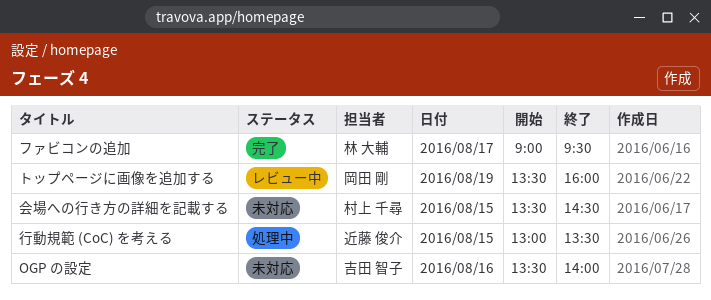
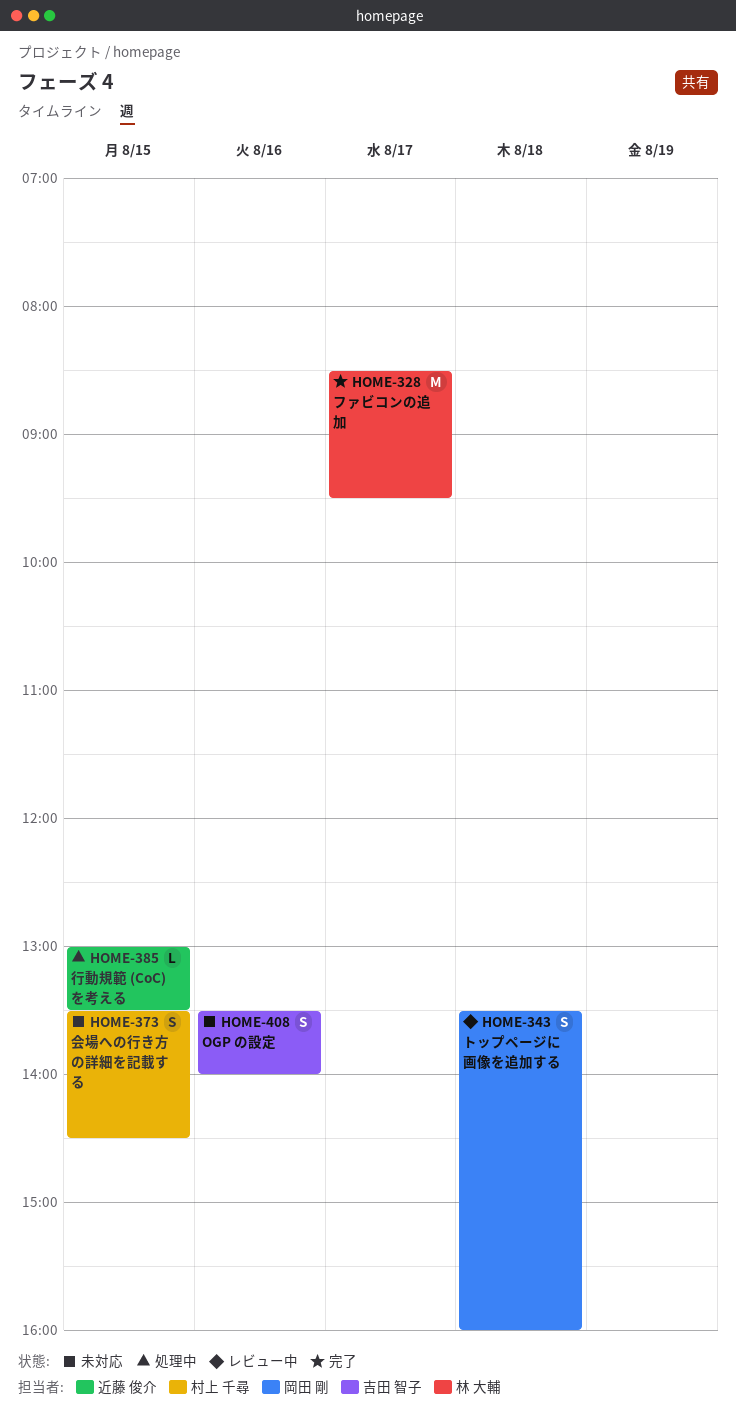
トップページに画像を追加する, day: Aug 19 -> Aug 18
ファビコンの追加, begins: 09:00 -> 08:30

